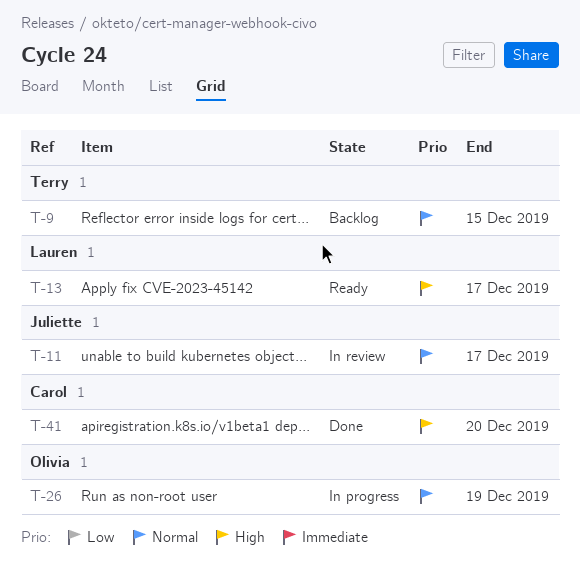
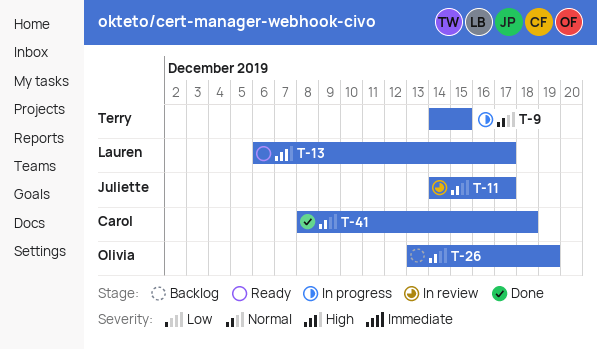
T-9, status: Backlog -> In progress
T-26, status: In progress -> Backlog
T-41, priority: High -> Normal
T-41, due: Dec 20 -> Dec 18

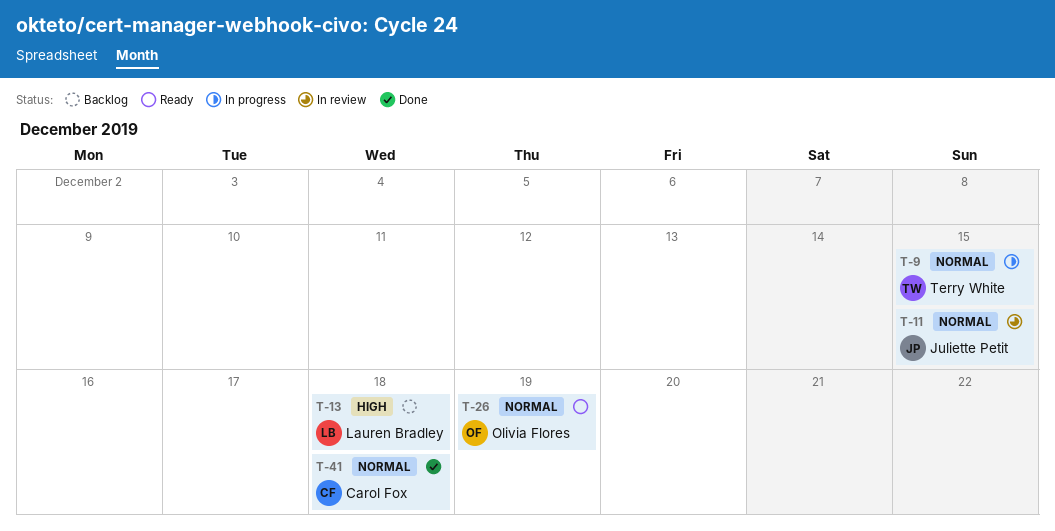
T-11, due: Dec 17 -> Dec 15
T-13, status: Ready -> Backlog
T-13, due: Dec 17 -> Dec 18
T-26, status: Backlog -> Ready

